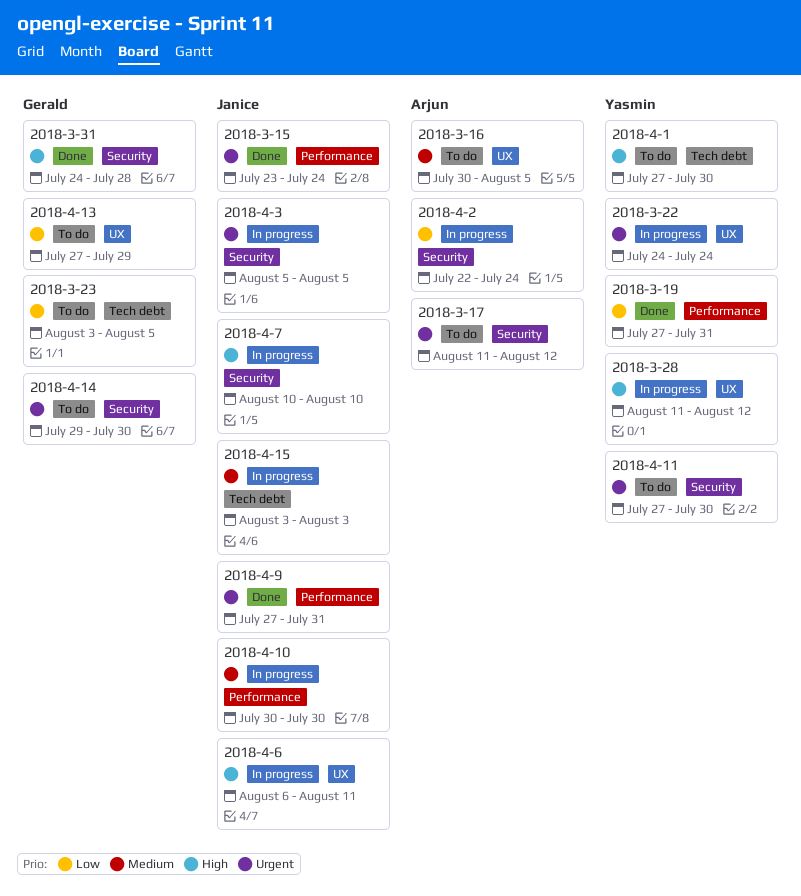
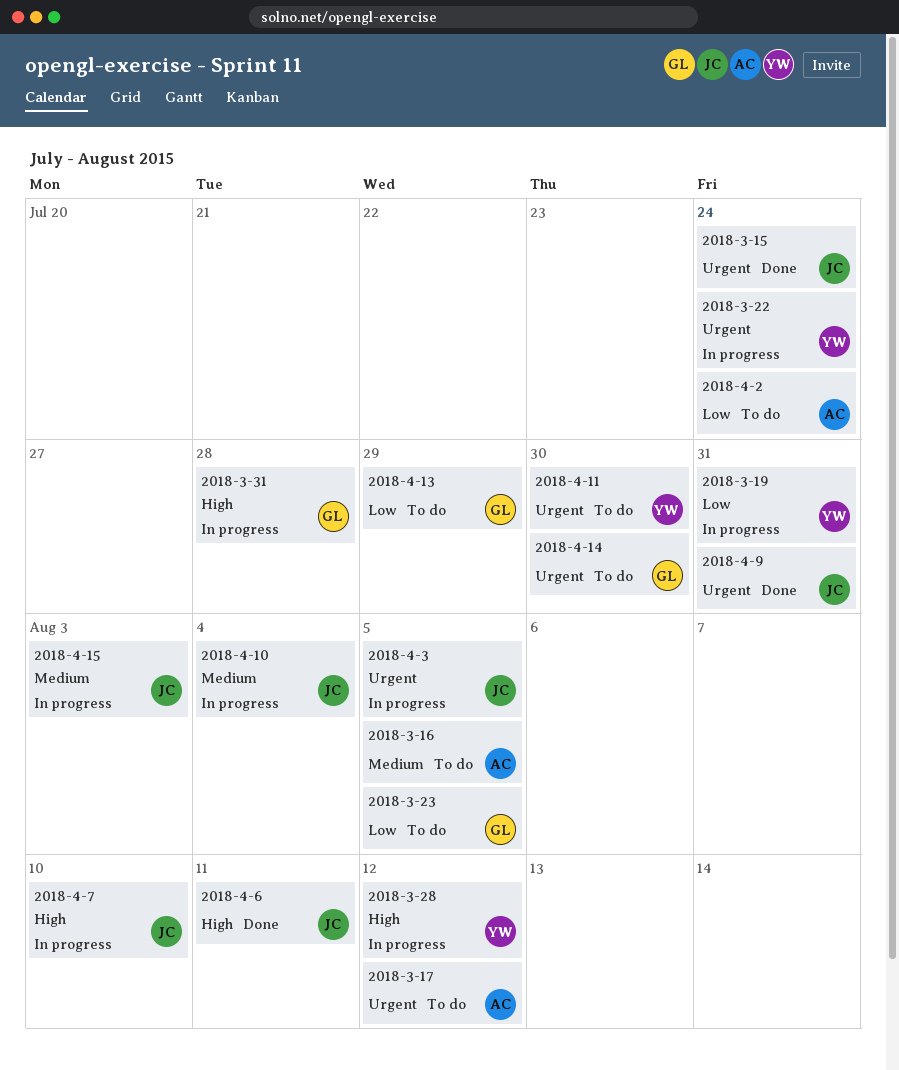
2018-3-19, status: Done -> In progress
2018-3-31, status: Done -> In progress
2018-4-1: present -> none
2018-4-10, due: Jul 30 -> Aug 4
2018-4-2, status: In progress -> To do
2018-4-6, status: In progress -> Done

